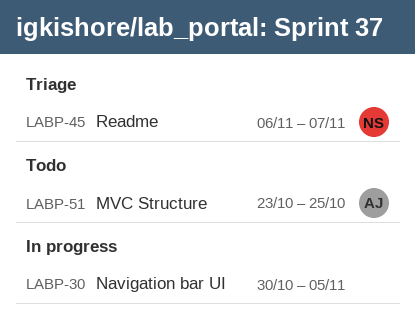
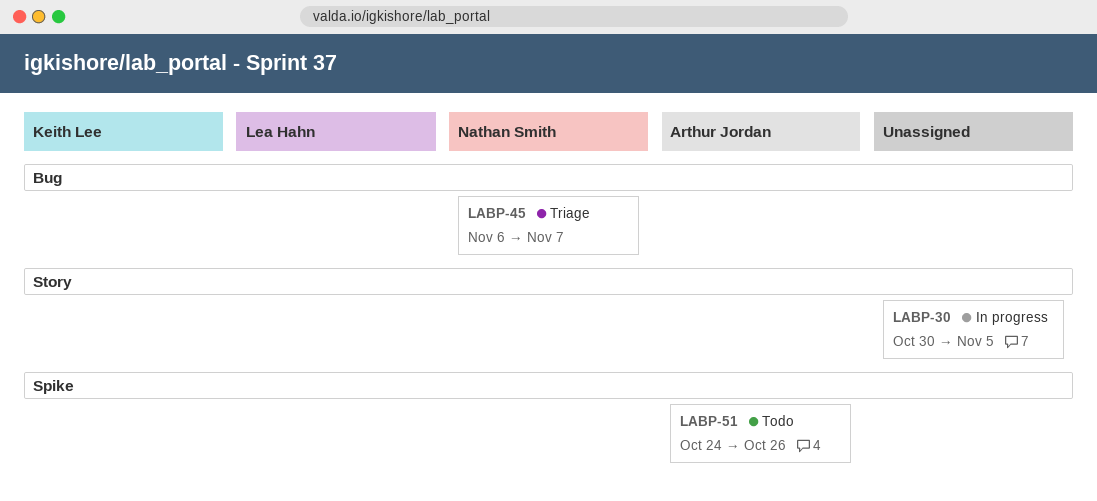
LABP-51, start: Oct 23 -> Oct 24
LABP-51, due: Oct 25 -> Oct 26

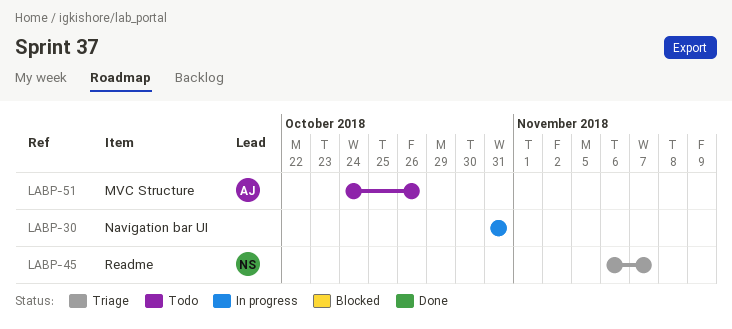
LABP-30, start: Oct 30 -> Oct 31
LABP-30, due: Nov 5 -> Oct 31

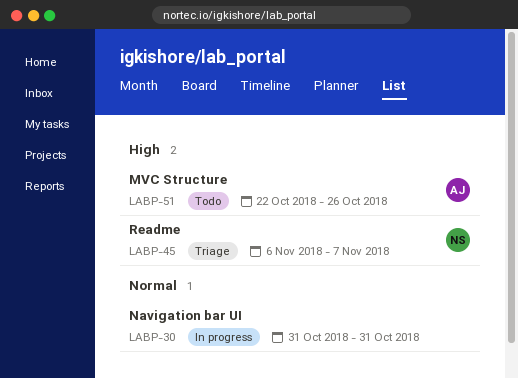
LABP-51, start: Oct 24 -> Oct 22

